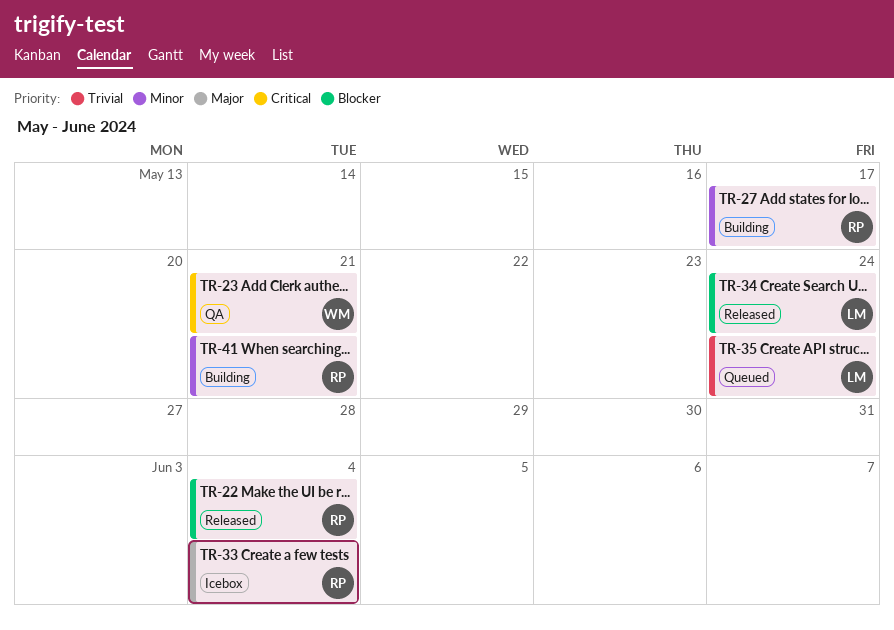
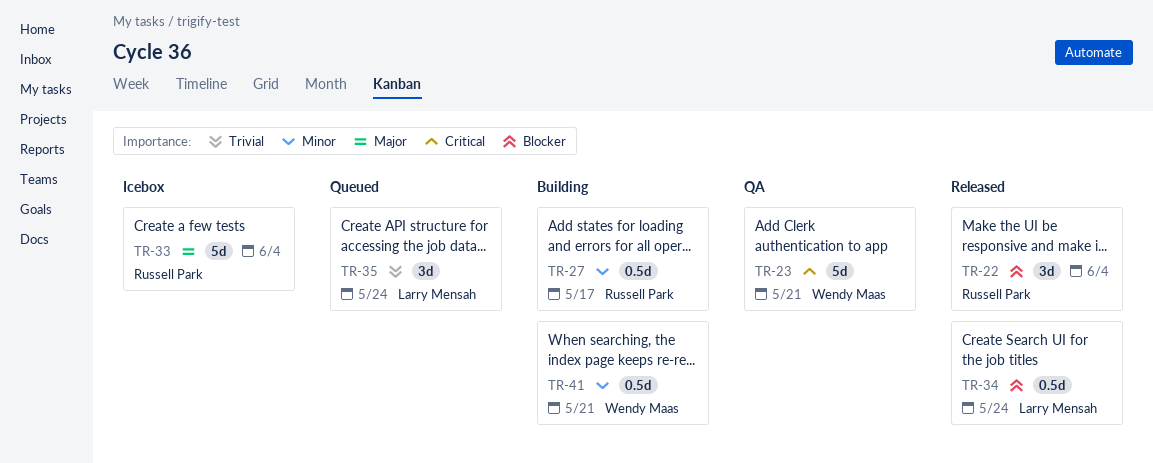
TR-41, owner: Russell Park -> Wendy Maas

